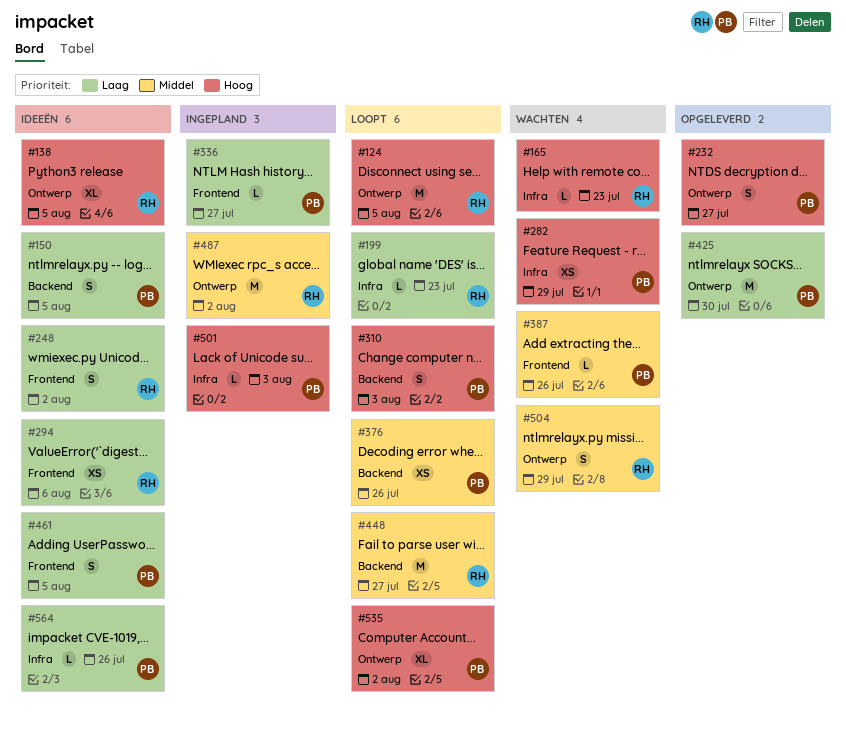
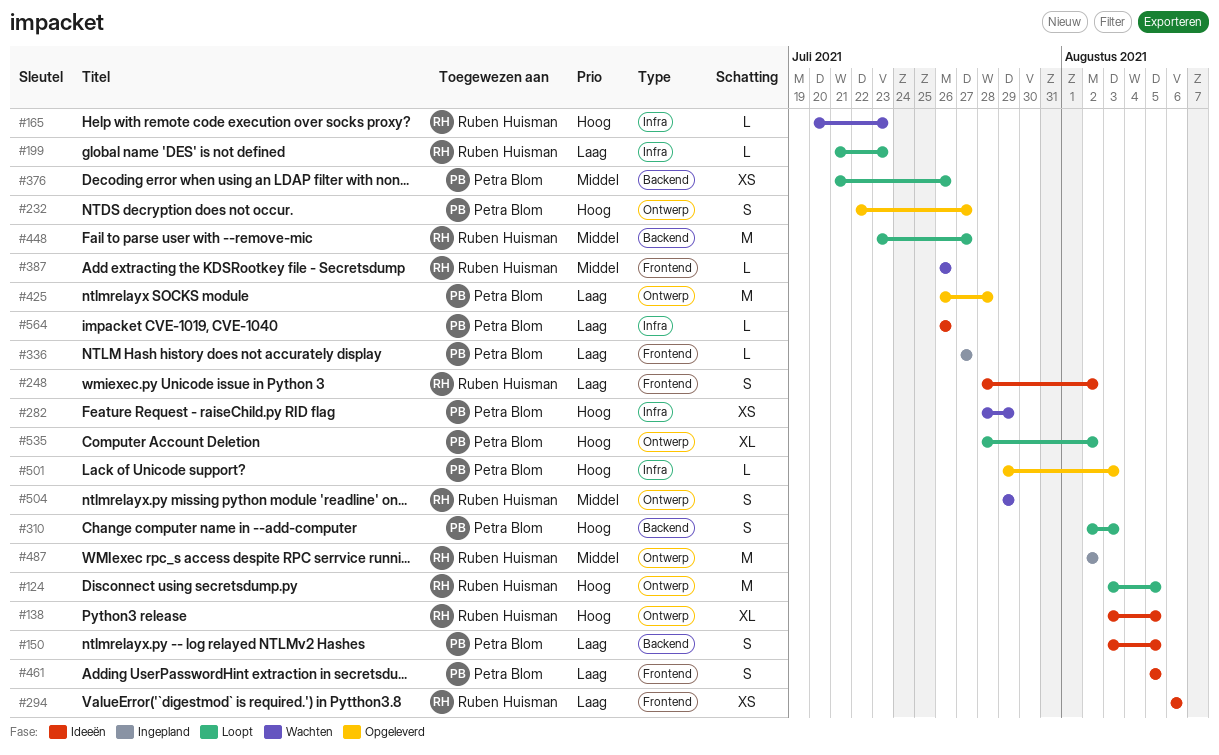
#387, owner: Petra Blom -> Ruben Huisman
#425, due: Jul 30 -> Jul 28
#501, status: Ingepland -> Opgeleverd

